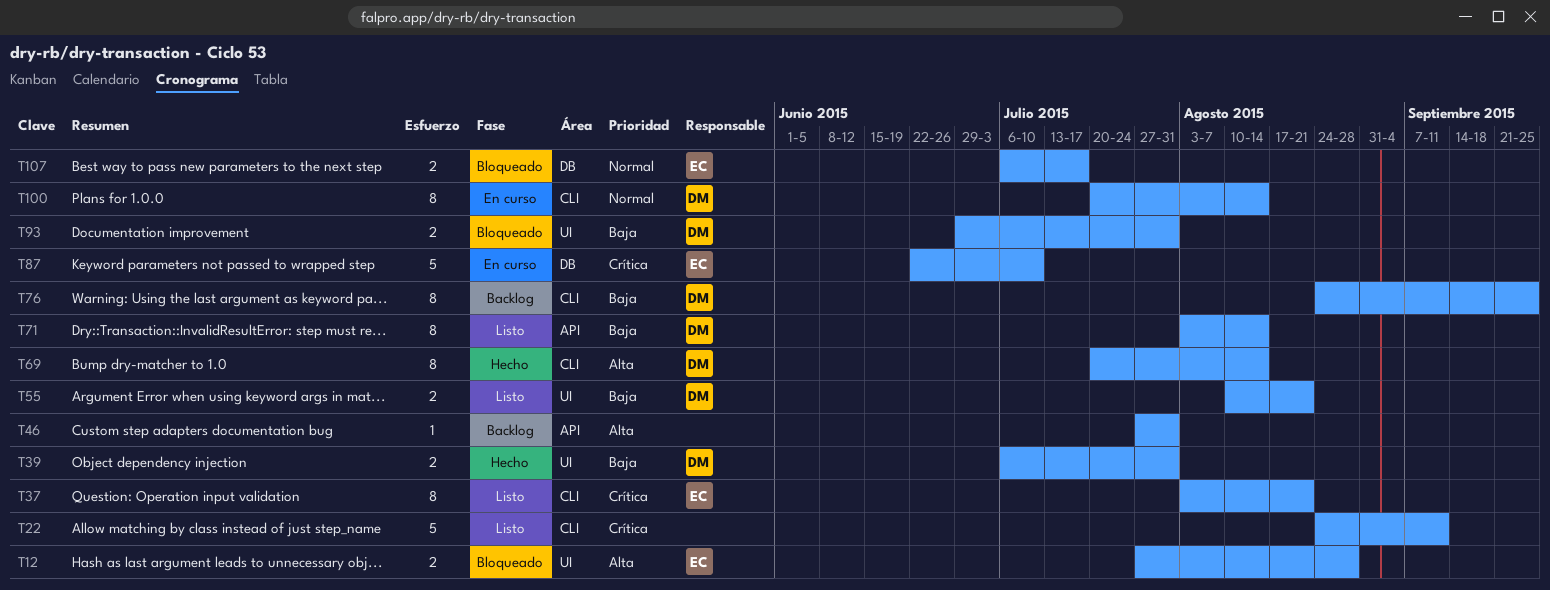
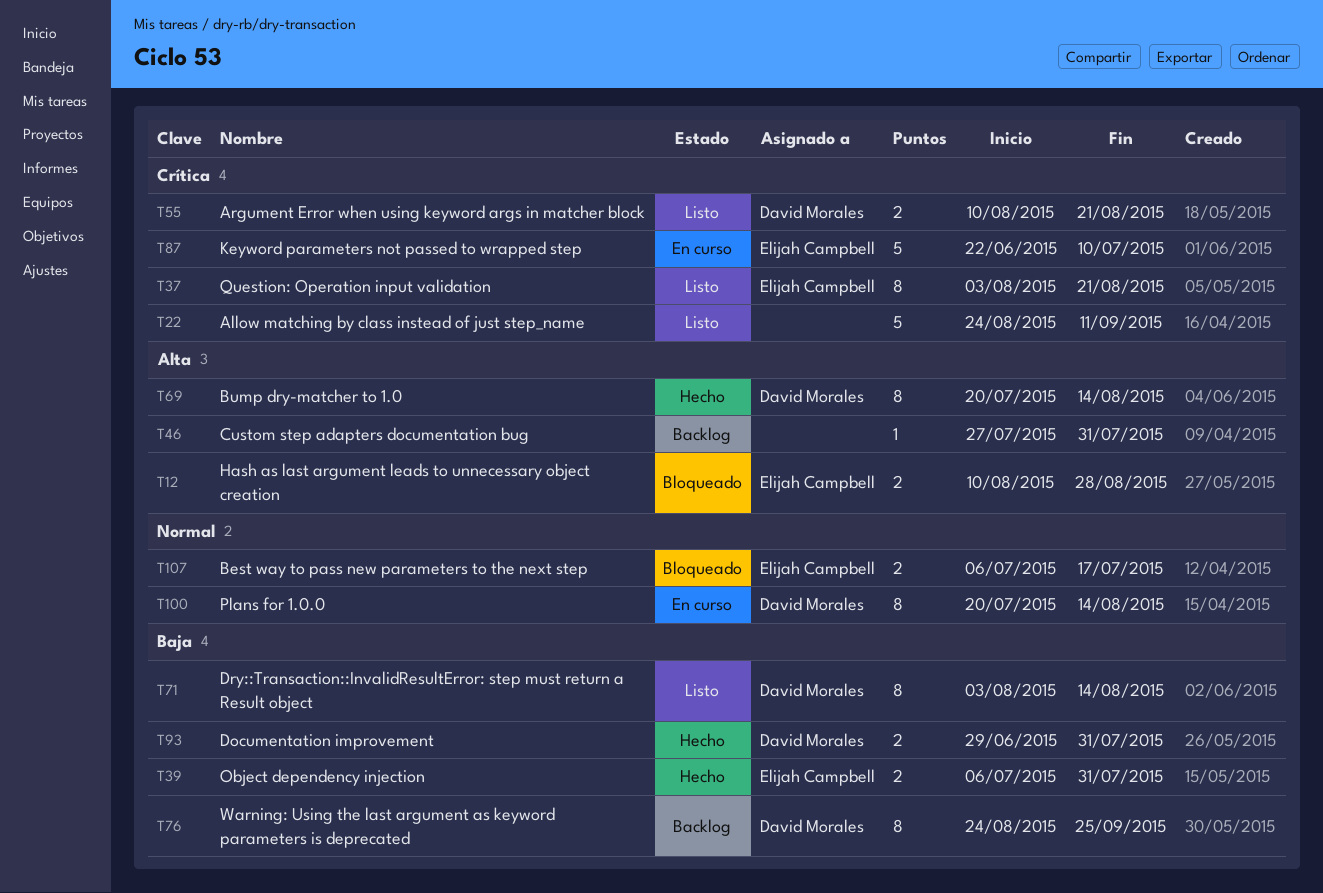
T12, start: Jul 27 -> Aug 10
T39, owner: David Morales -> Elijah Campbell
T55, priority: Baja -> Crítica
T93, status: Bloqueado -> Hecho

